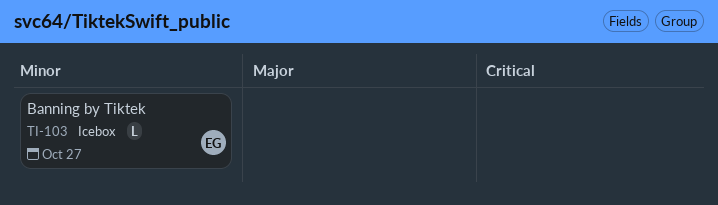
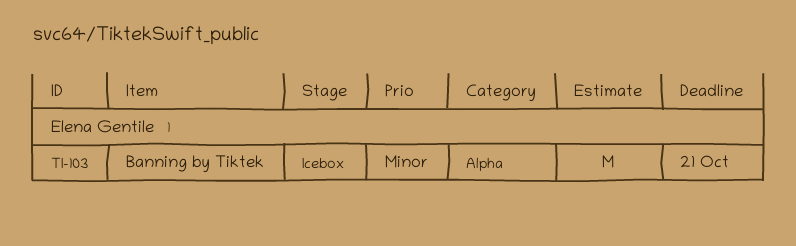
TI-103, estimate: L -> M
TI-103, due: Oct 27 -> Oct 21

